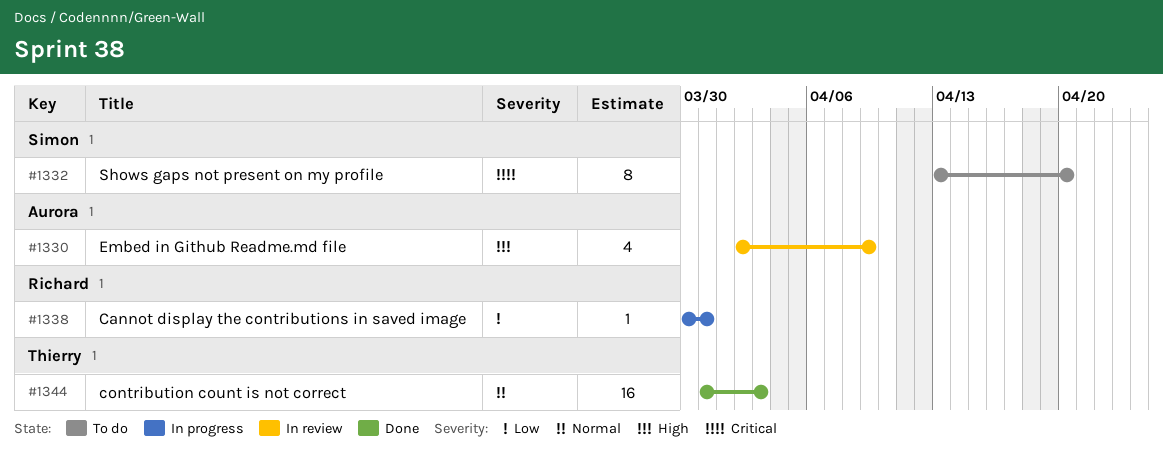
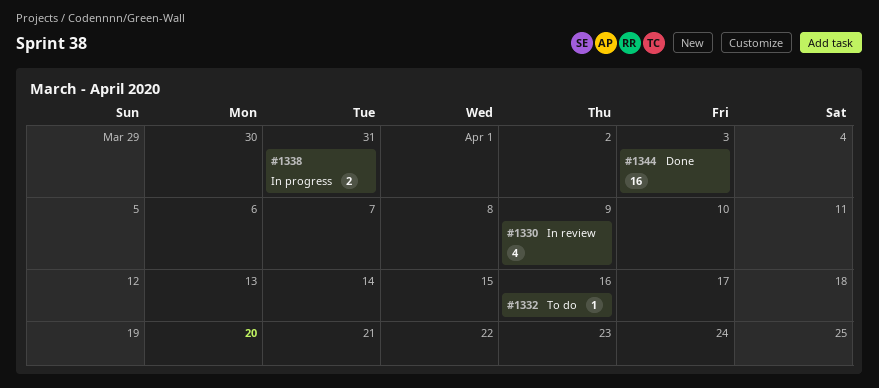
#1332, estimate: 8 -> 1
#1332, due: Apr 20 -> Apr 16
#1338, estimate: 1 -> 2

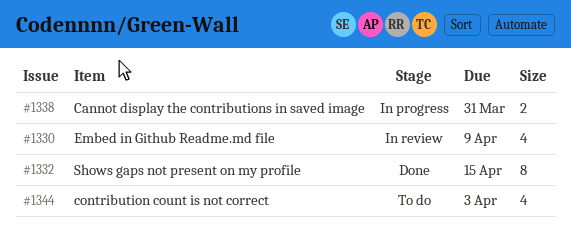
#1332, status: To do -> Done
#1332, estimate: 1 -> 8
#1332, due: Apr 16 -> Apr 15
#1344, status: Done -> To do
#1344, estimate: 16 -> 4

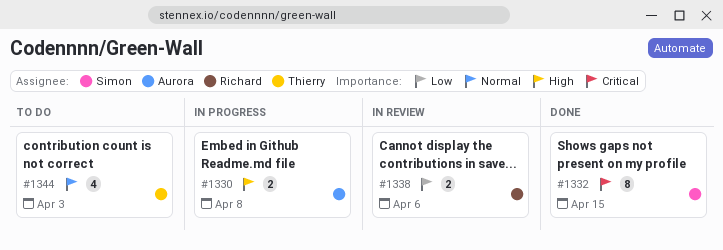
#1330, status: In review -> In progress
#1330, estimate: 4 -> 2
#1330, due: Apr 9 -> Apr 8
#1338, status: In progress -> In review
#1338, due: Mar 31 -> Apr 6

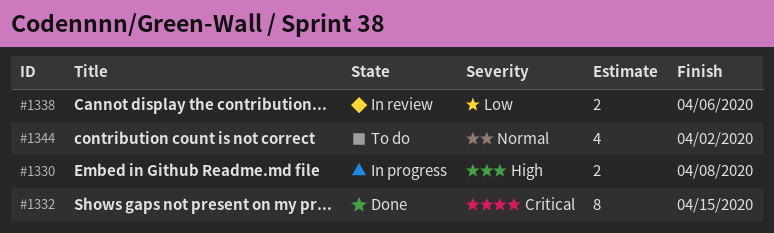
#1344, due: Apr 3 -> Apr 2

